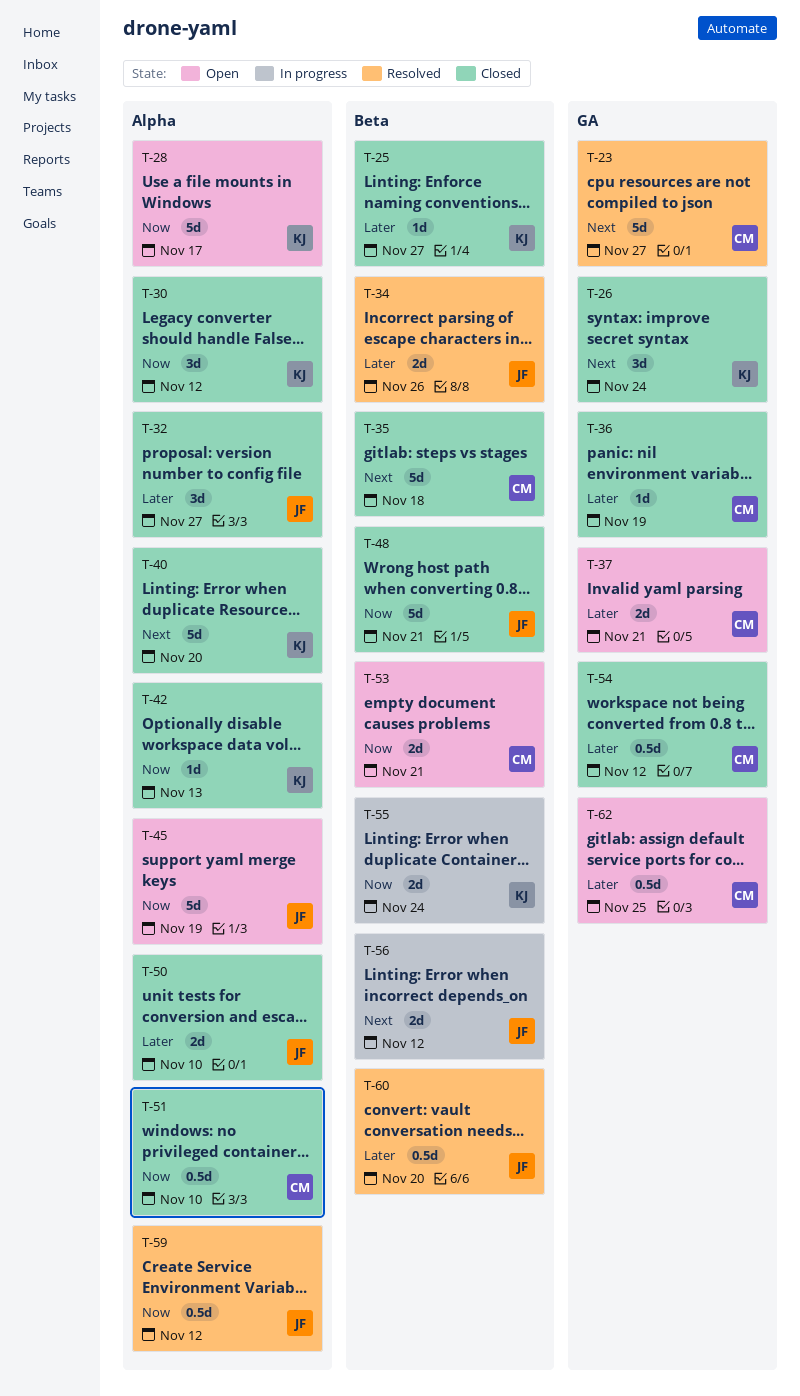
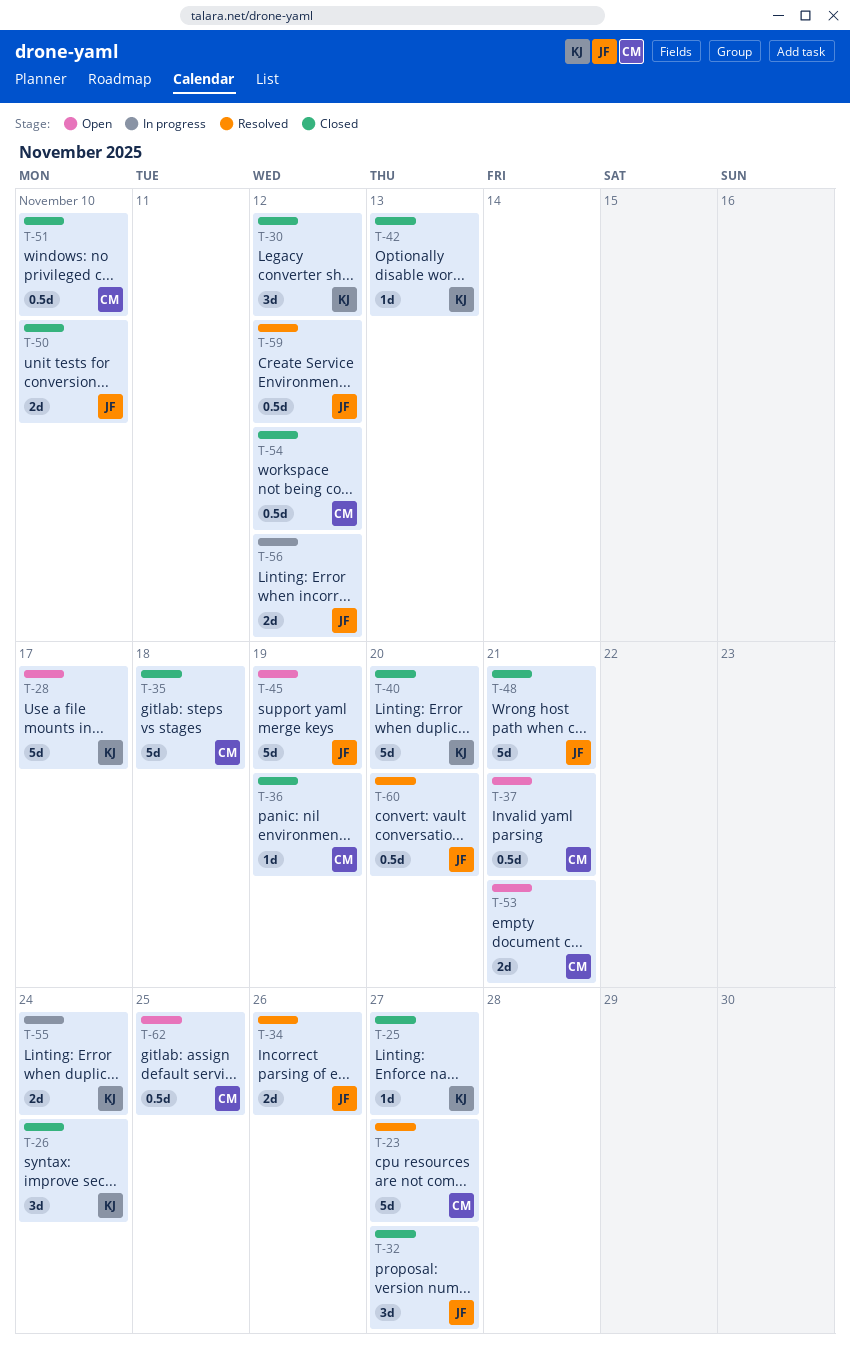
T-37, estimate: 2d -> 0.5d

